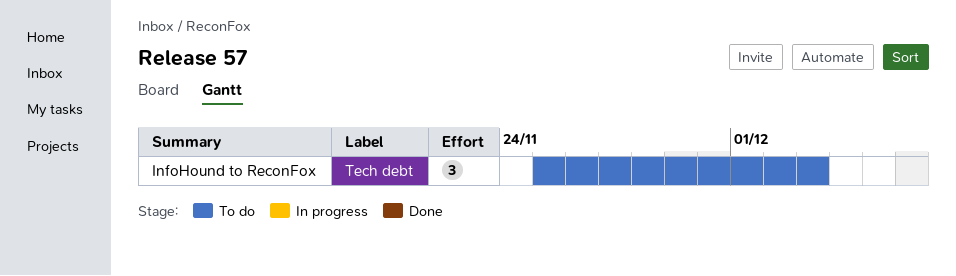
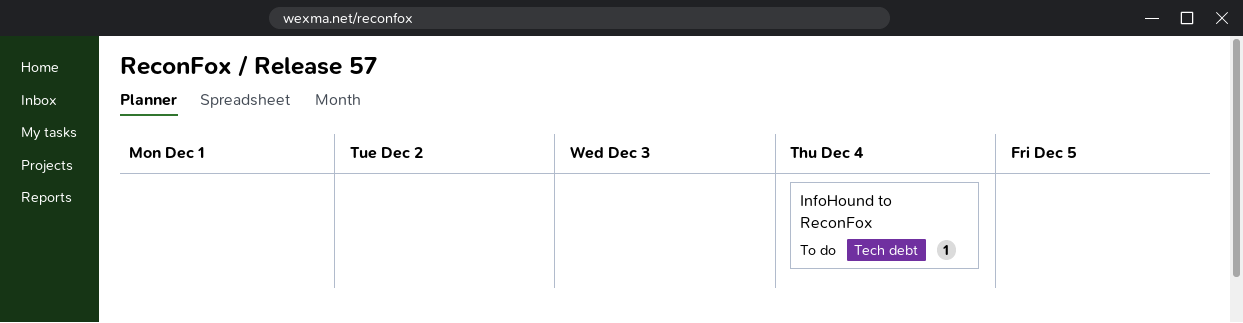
InfoHound to ReconFox, estimate: 3 -> 1
InfoHound to ReconFox, due: Dec 3 -> Dec 4

